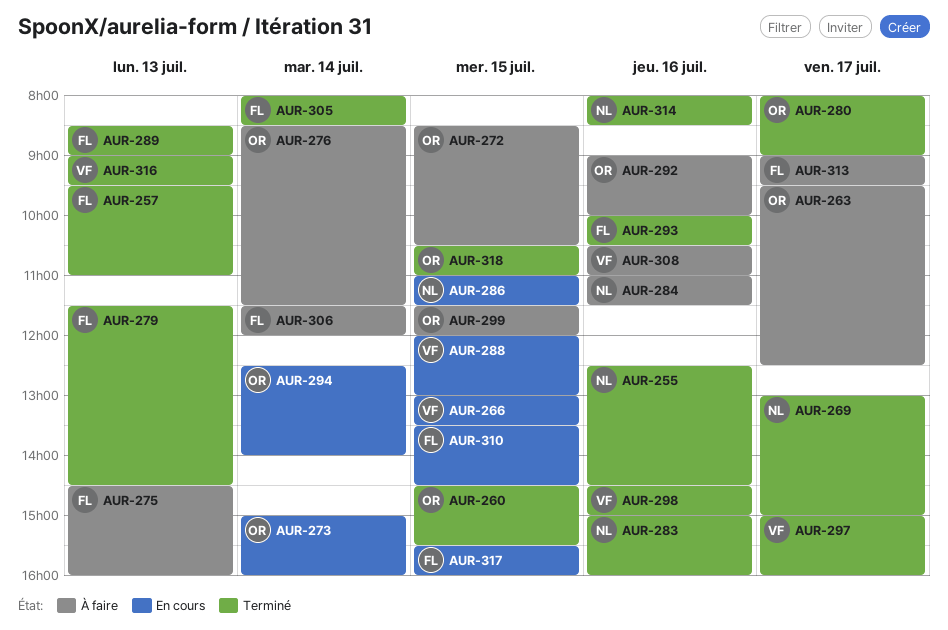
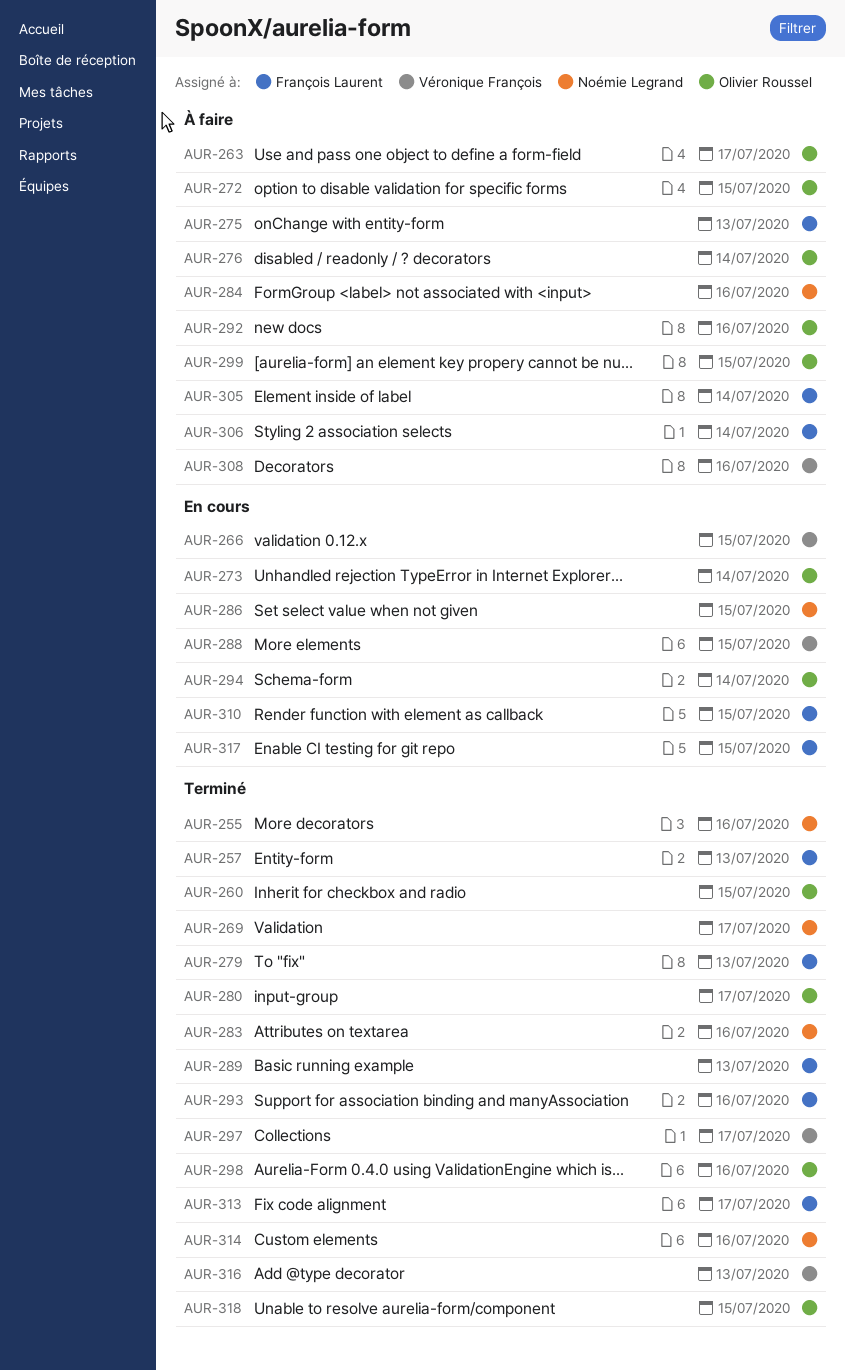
AUR-298, owner: Véronique François -> Olivier Roussel
AUR-305, status: Terminé -> À faire
AUR-313, status: À faire -> Terminé

